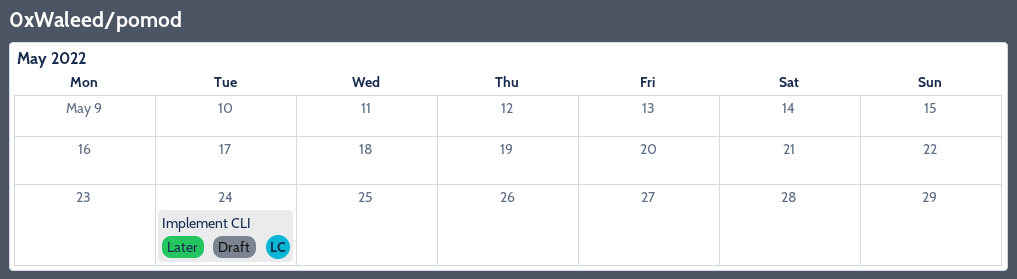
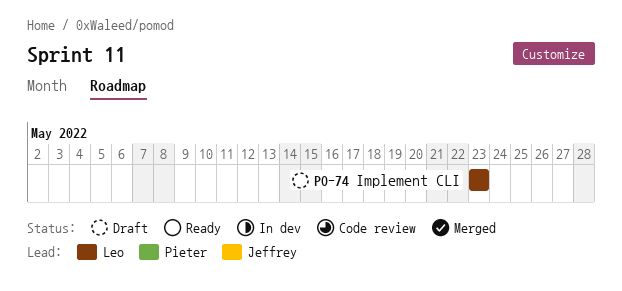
Implement CLI, due: May 24 -> May 23

